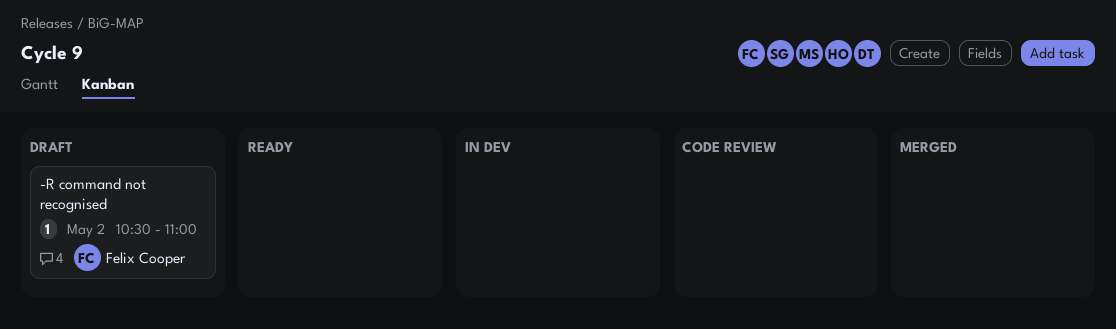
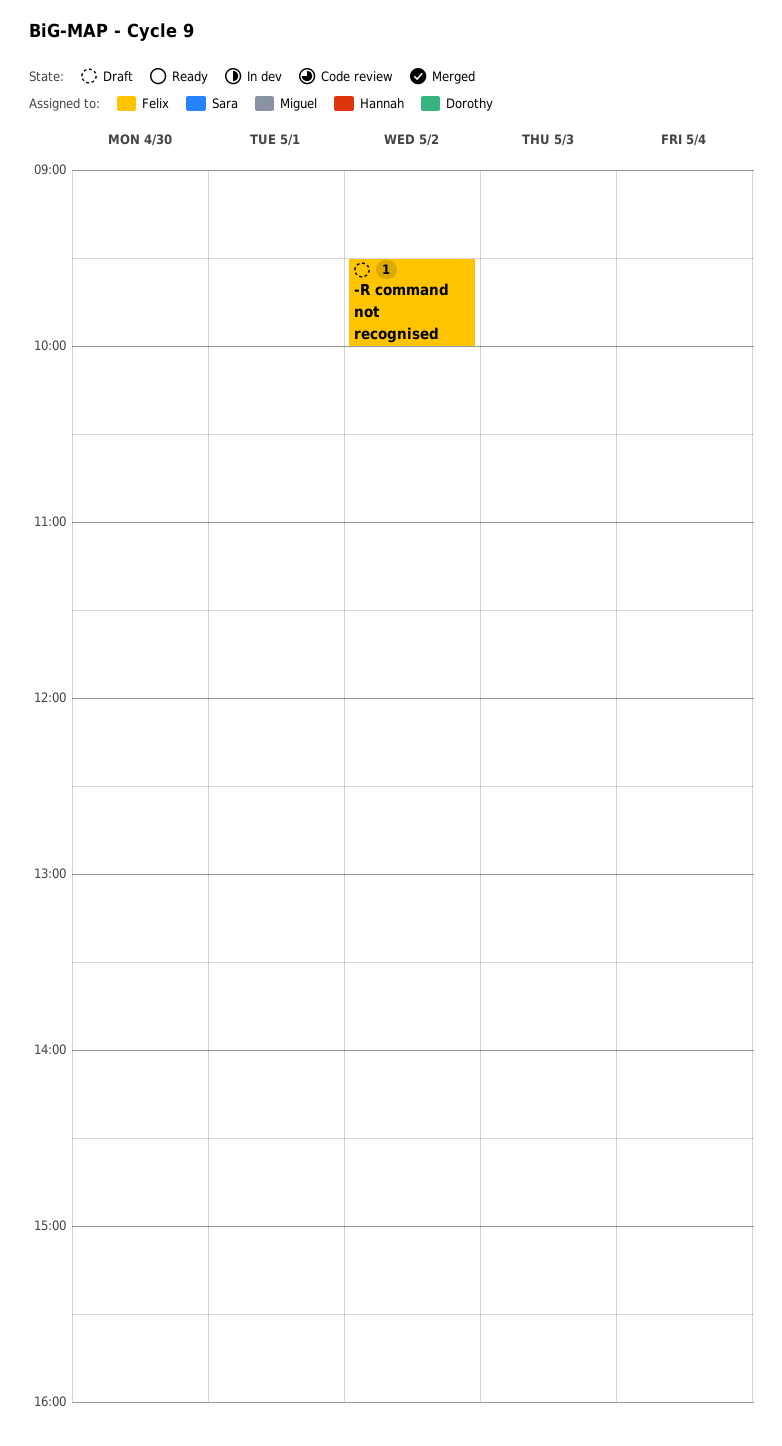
-R command not recognised, begins: 10:30 -> 09:30
-R command not recognised, ends: 11:00 -> 10:00

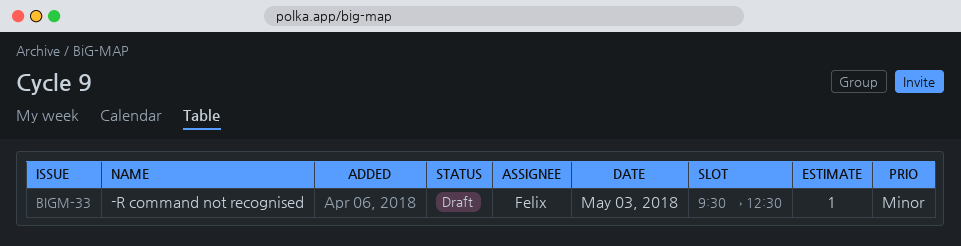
-R command not recognised, day: May 2 -> May 3
-R command not recognised, ends: 10:00 -> 12:30

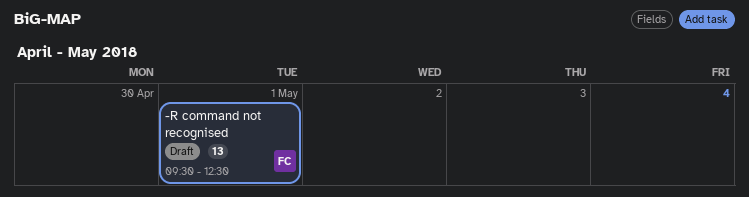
-R command not recognised, estimate: 1 -> 13
-R command not recognised, day: May 3 -> May 1

